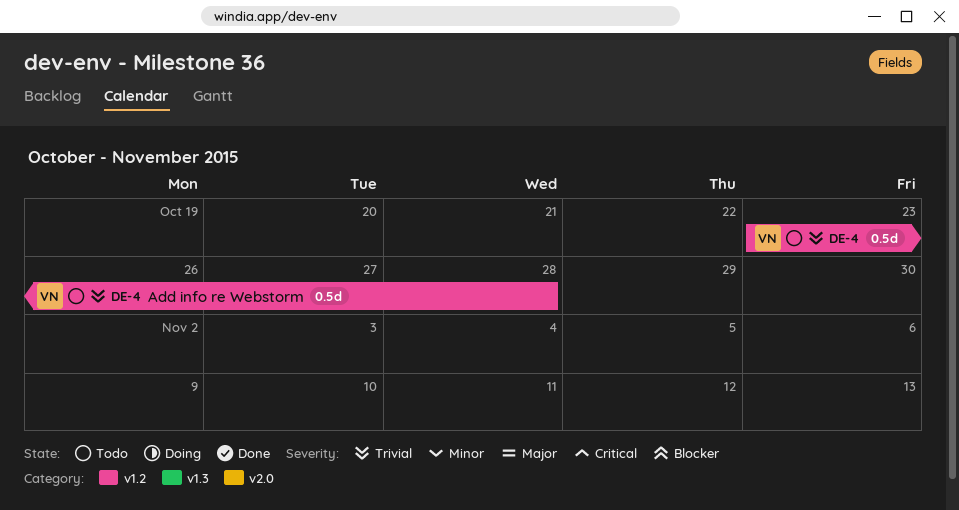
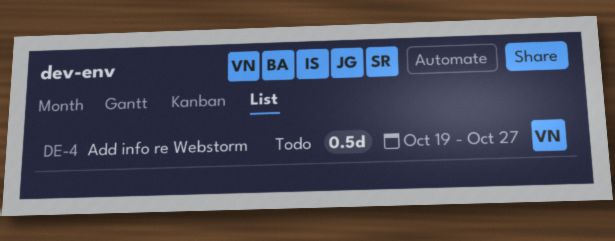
DE-4, start: Oct 23 -> Oct 19
DE-4, due: Oct 28 -> Oct 27

